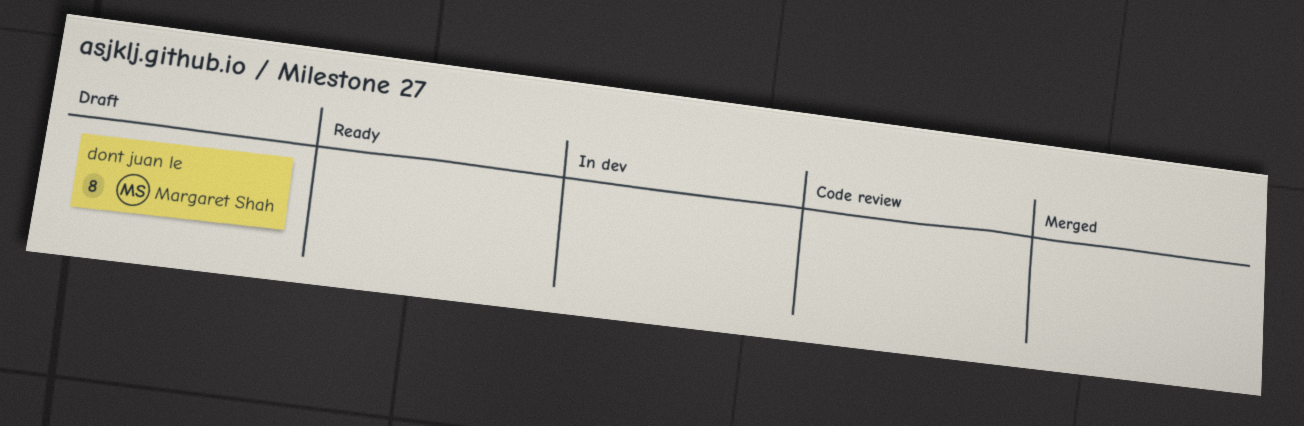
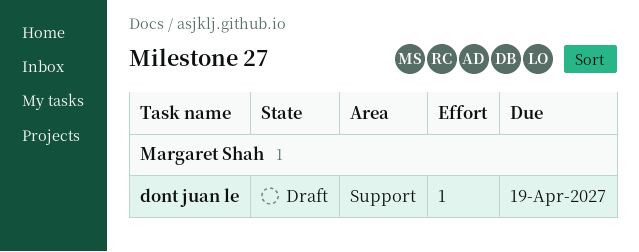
dont juan le, estimate: 8 -> 1

